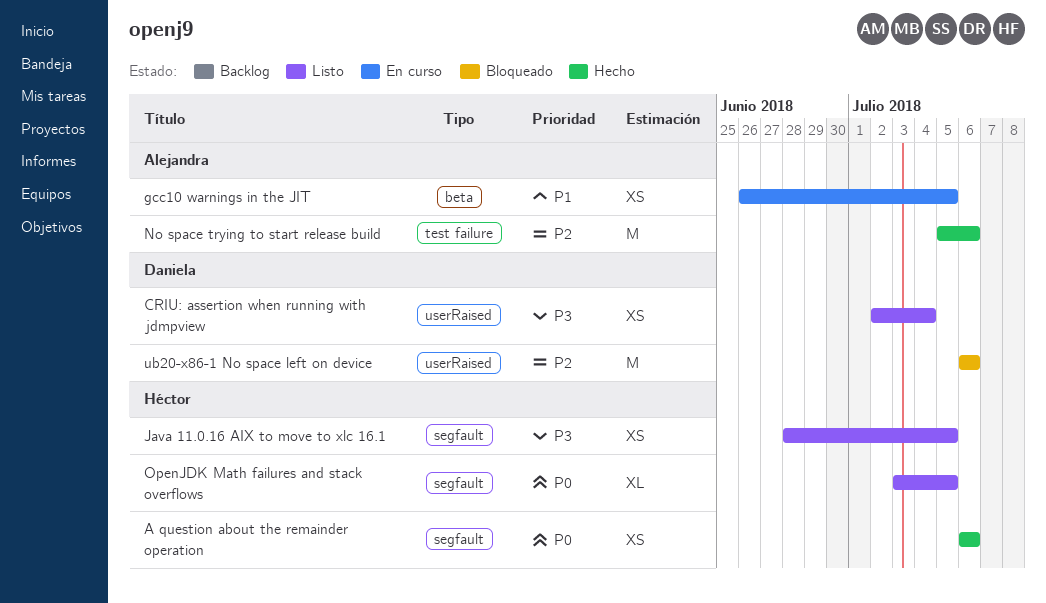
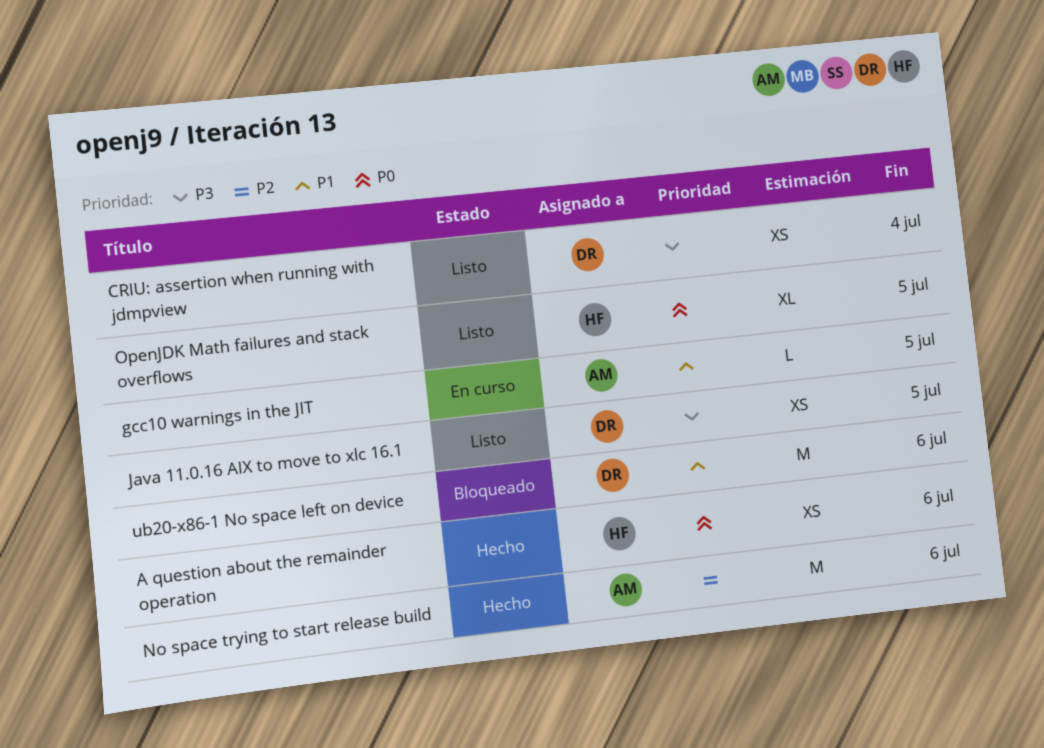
gcc10 warnings in the JIT, estimate: XS -> L
Java 11.0.16 AIX to move to xlc 16.1, owner: Héctor -> Daniela
ub20-x86-1 No space left on device, priority: P2 -> P1

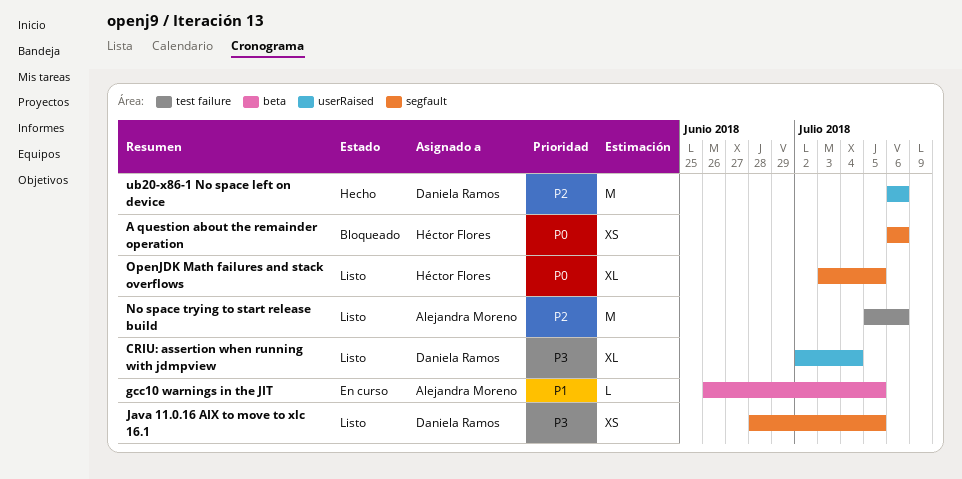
A question about the remainder operation, status: Hecho -> Bloqueado
CRIU: assertion when running with jdmpview, estimate: XS -> XL
No space trying to start release build, status: Hecho -> Listo
ub20-x86-1 No space left on device, status: Bloqueado -> Hecho
ub20-x86-1 No space left on device, priority: P1 -> P2

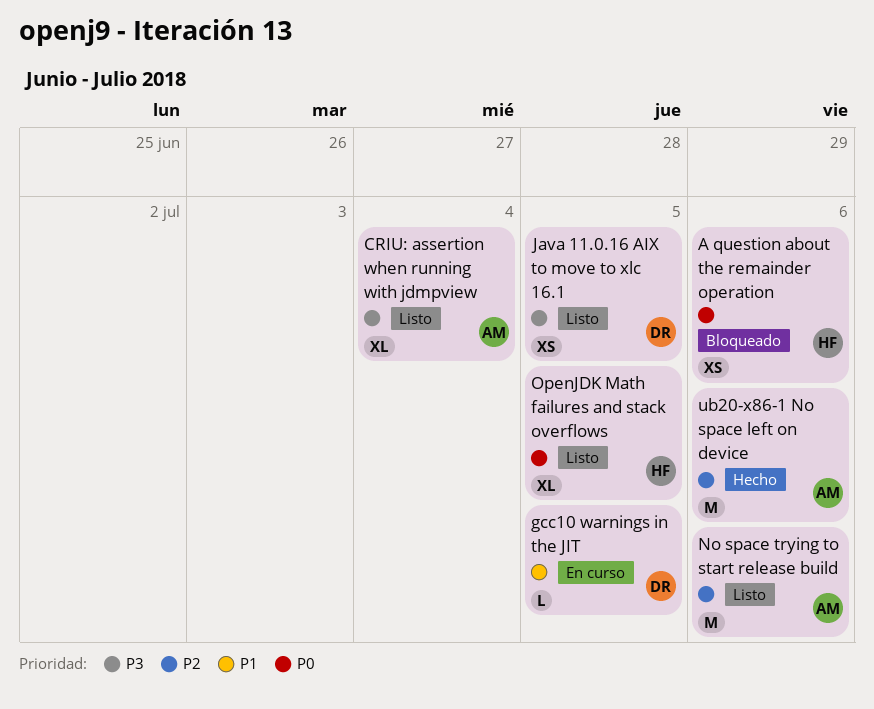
CRIU: assertion when running with jdmpview, owner: Daniela Ramos -> Alejandra Moreno
gcc10 warnings in the JIT, owner: Alejandra Moreno -> Daniela Ramos
ub20-x86-1 No space left on device, owner: Daniela Ramos -> Alejandra Moreno

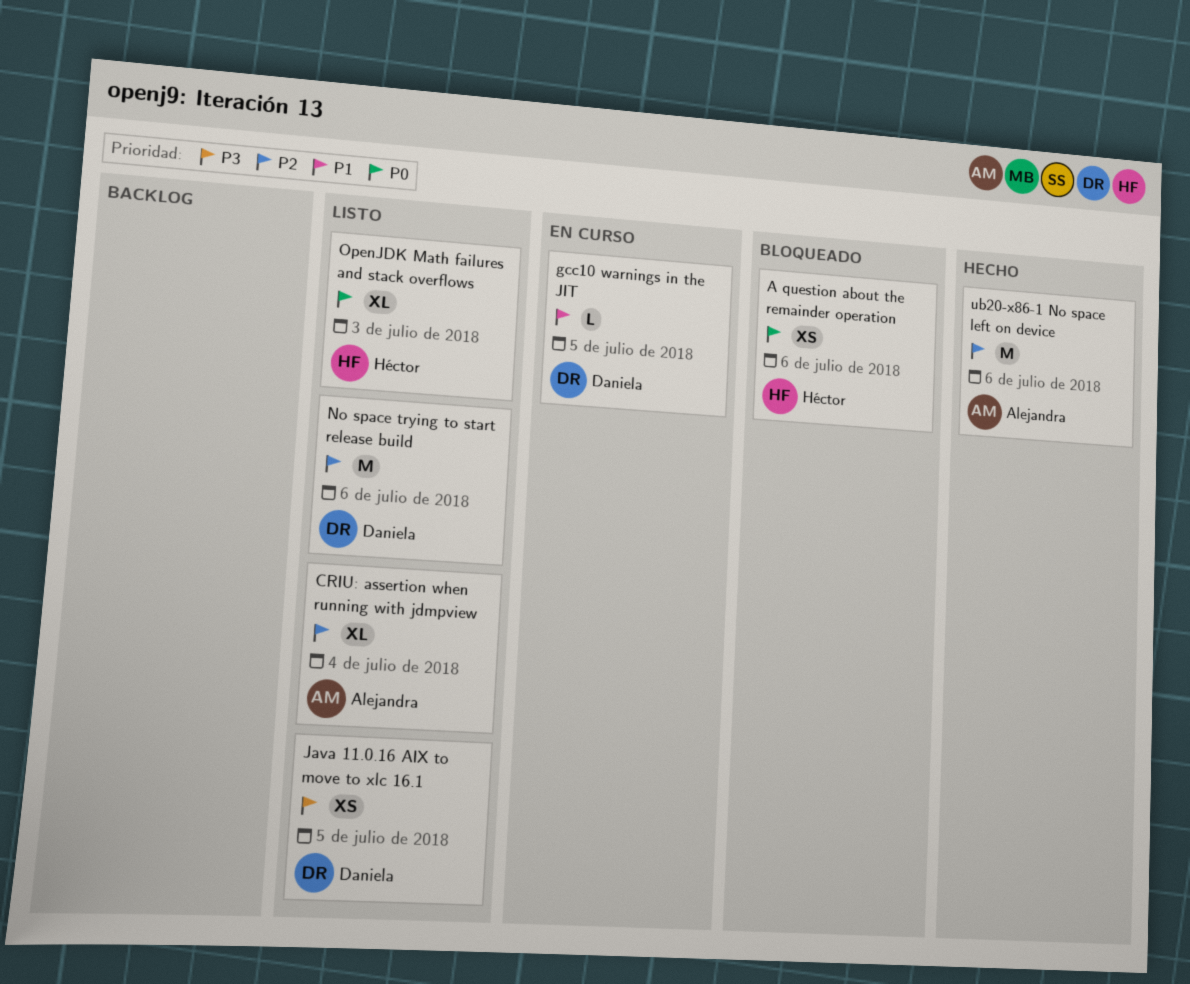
CRIU: assertion when running with jdmpview, priority: P3 -> P2
No space trying to start release build, owner: Alejandra -> Daniela
OpenJDK Math failures and stack overflows, due: Jul 5 -> Jul 3

